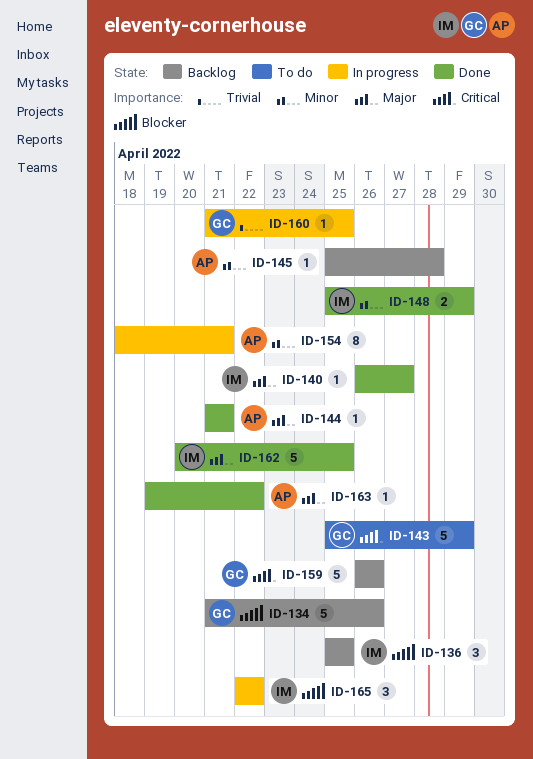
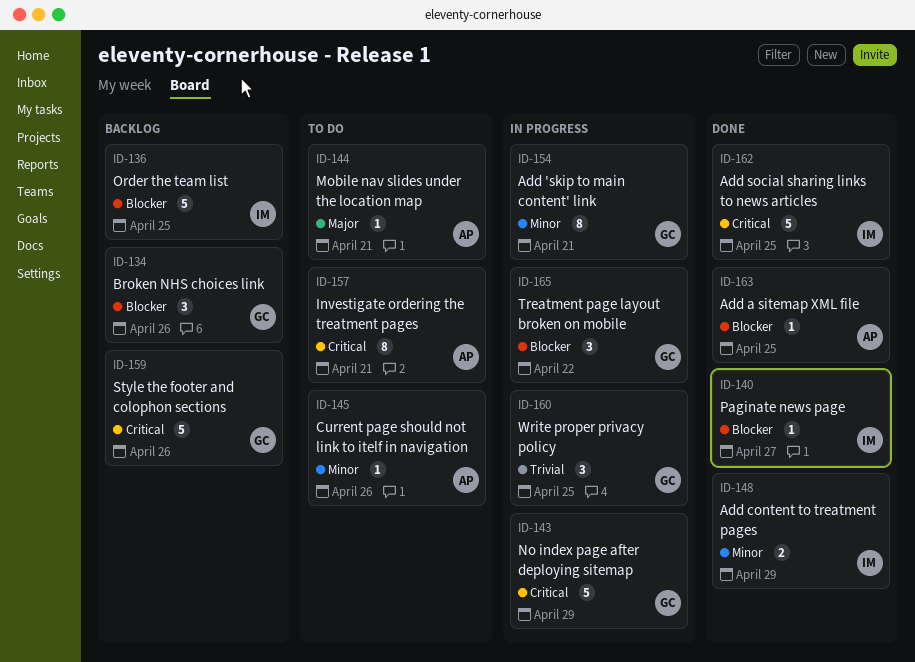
ID-134, estimate: 5 -> 3
ID-136, estimate: 3 -> 5
ID-140, priority: Major -> Blocker
ID-143, status: To do -> In progress
ID-144, status: Done -> To do
ID-145, status: Backlog -> To do
ID-145, due: Apr 28 -> Apr 26
ID-154, owner: AP -> GC
ID-157: none -> present
ID-160, estimate: 1 -> 3
ID-162, priority: Major -> Critical
ID-163, priority: Major -> Blocker
ID-163, due: Apr 22 -> Apr 25
ID-165, owner: IM -> GC

